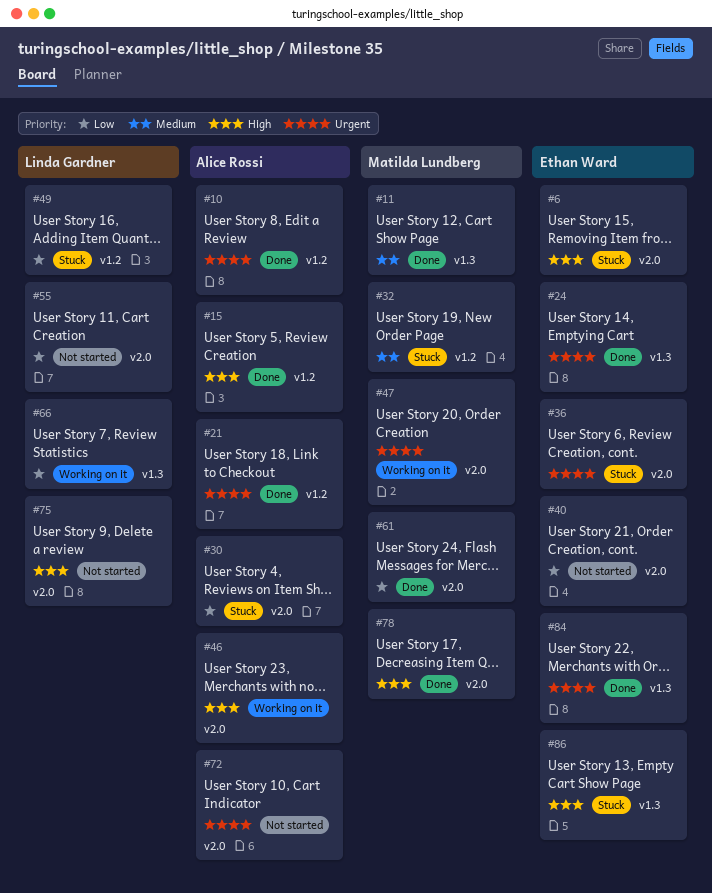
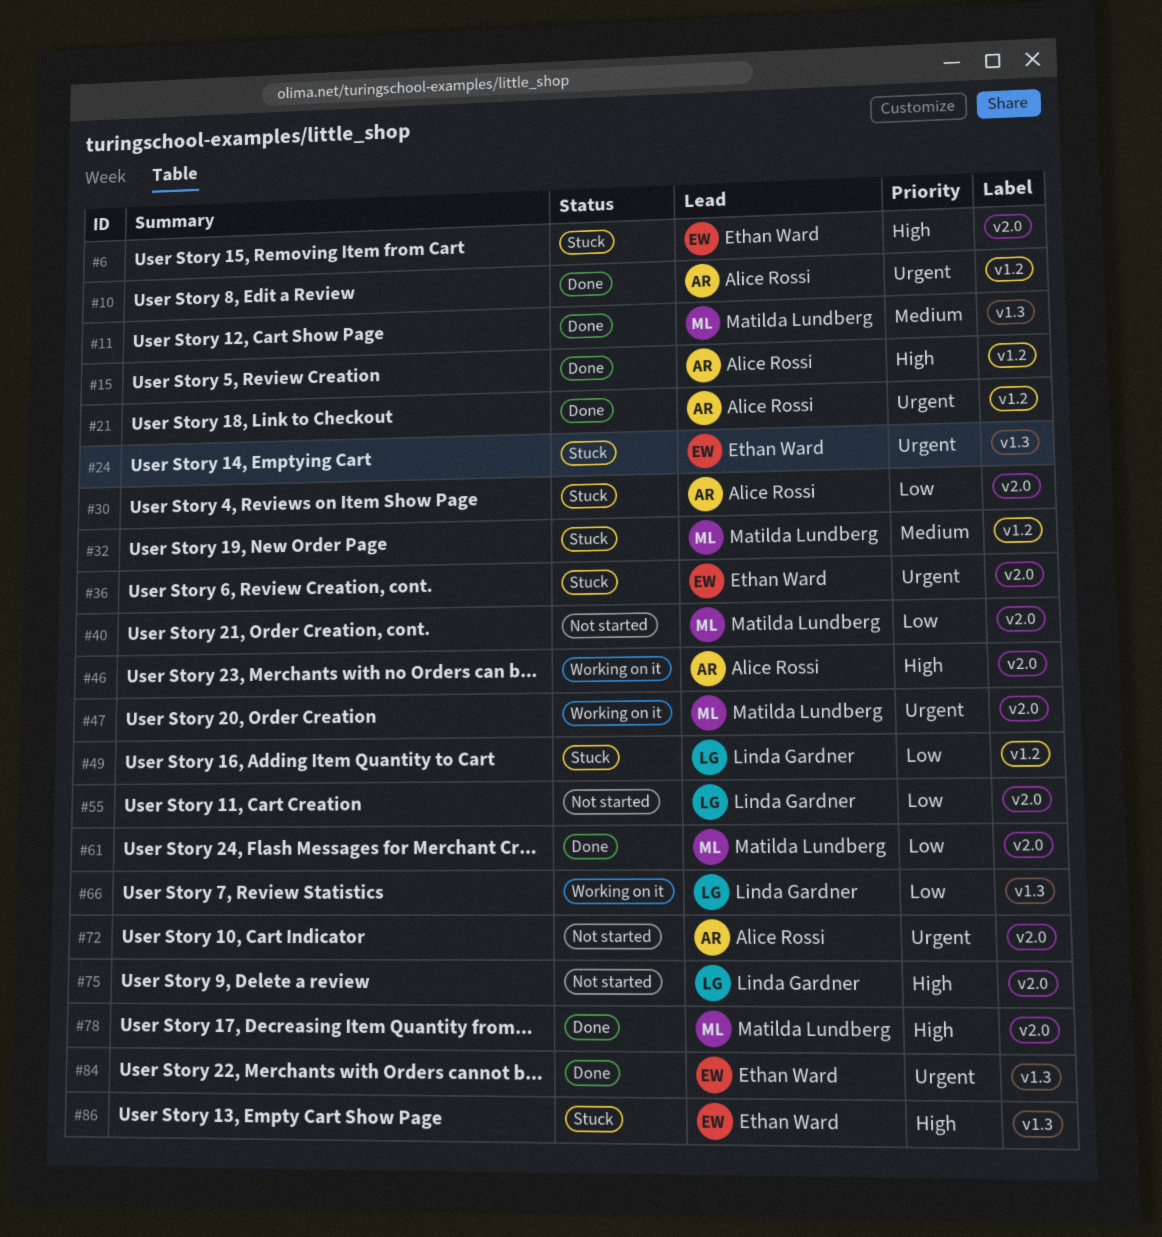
#24, status: Done -> Stuck
#40, owner: Ethan Ward -> Matilda Lundberg

